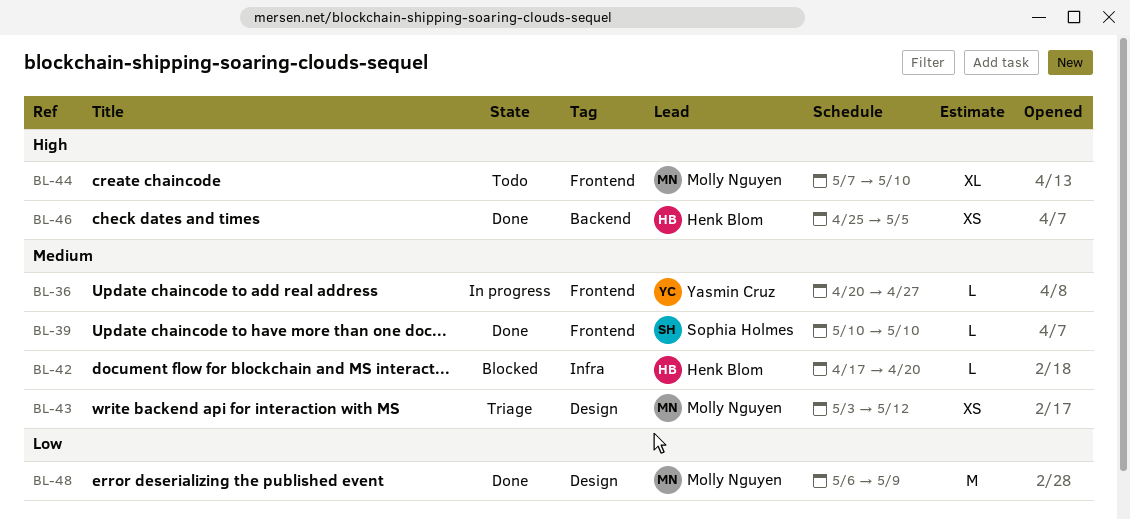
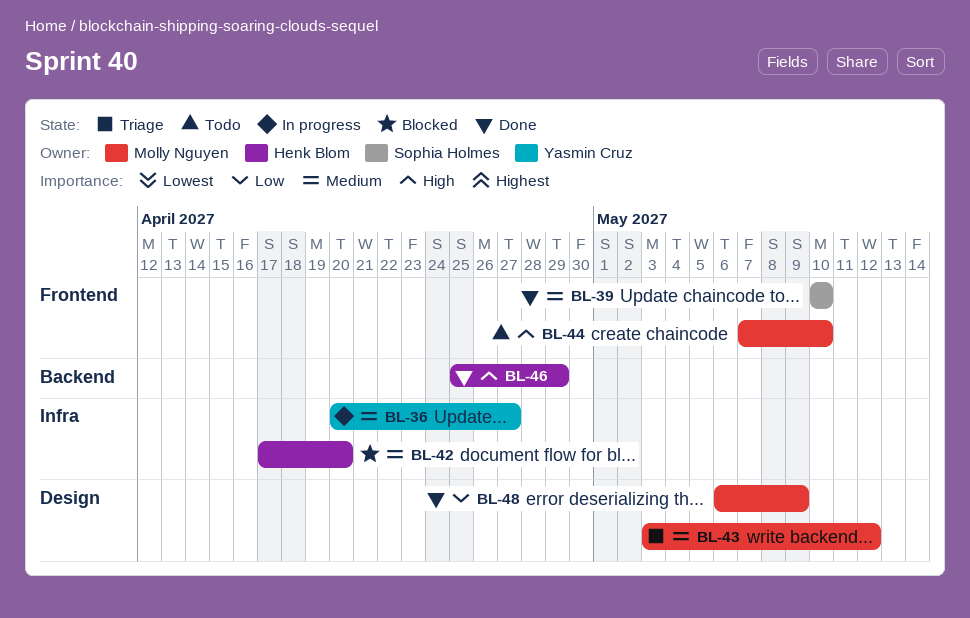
BL-36, label: Frontend -> Infra
BL-46, due: May 5 -> Apr 29

